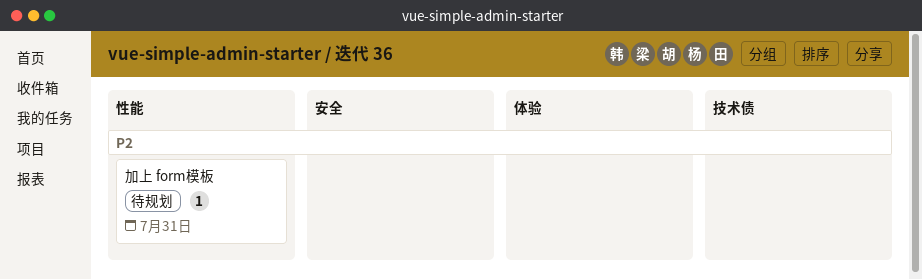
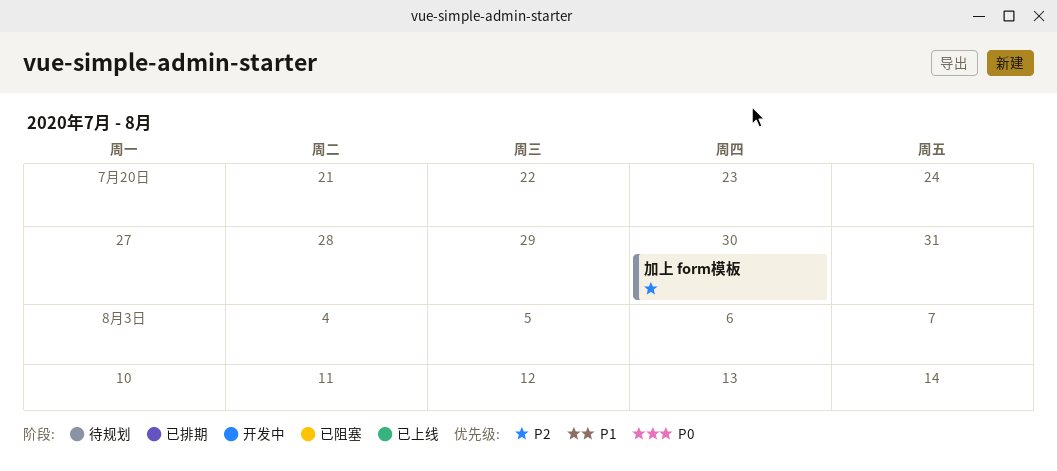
加上 form模板, due: Jul 31 -> Jul 30

